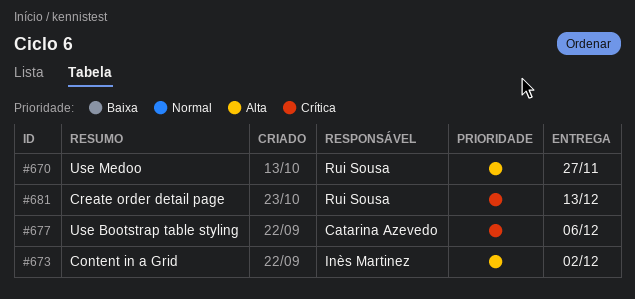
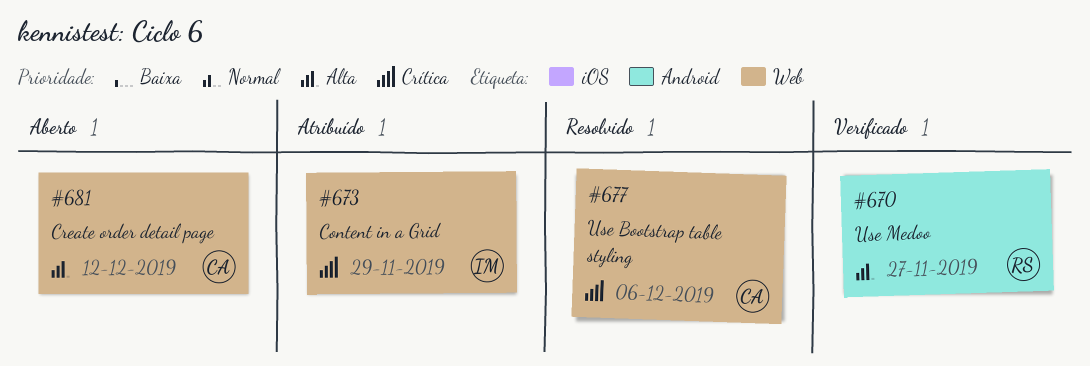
#673, priority: Alta -> Crítica
#673, due: Dec 2 -> Nov 29
#681, owner: Rui Sousa -> Catarina Azevedo
#681, priority: Crítica -> Alta
#681, due: Dec 13 -> Dec 12

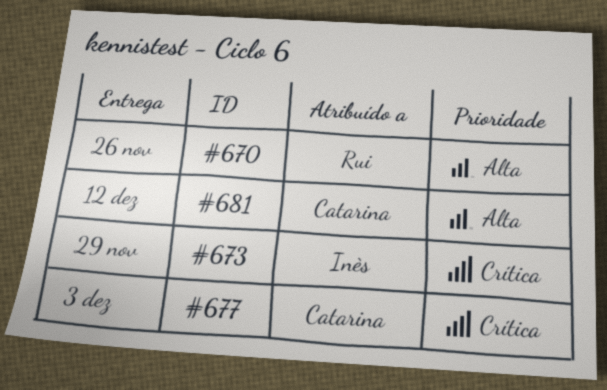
#670, due: Nov 27 -> Nov 26
#677, due: Dec 6 -> Dec 3

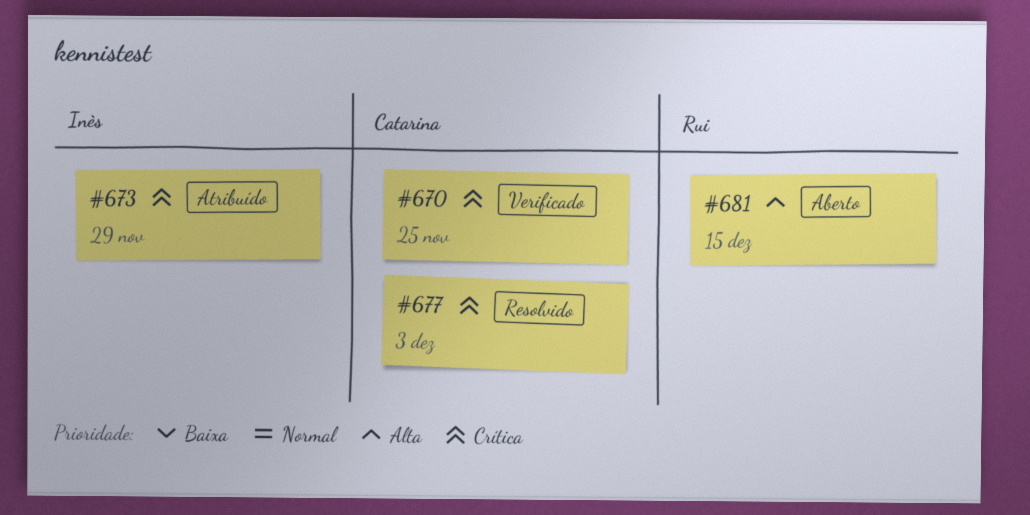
#670, owner: Rui -> Catarina
#670, priority: Alta -> Crítica
#670, due: Nov 26 -> Nov 25
#681, owner: Catarina -> Rui
#681, due: Dec 12 -> Dec 15

